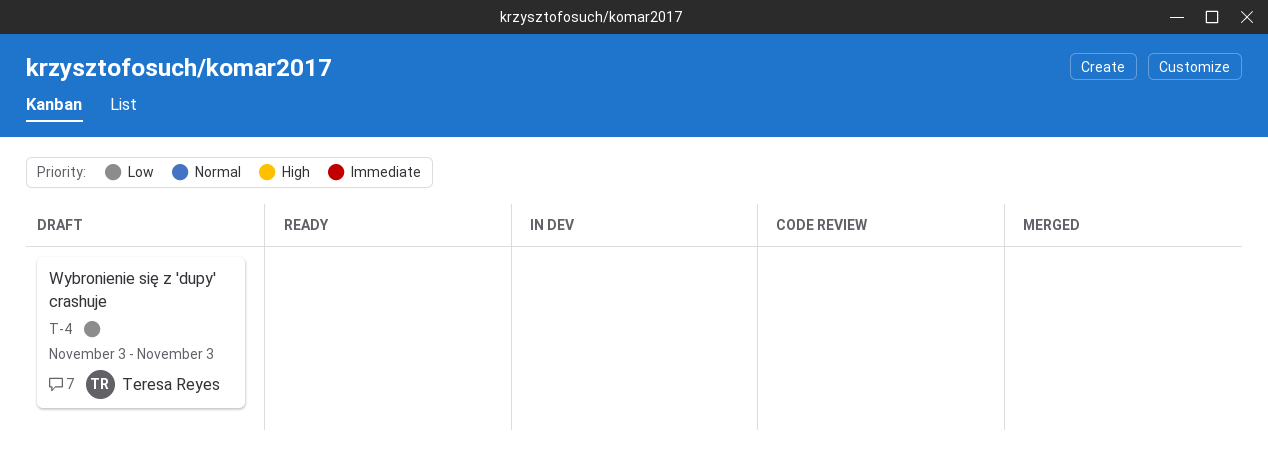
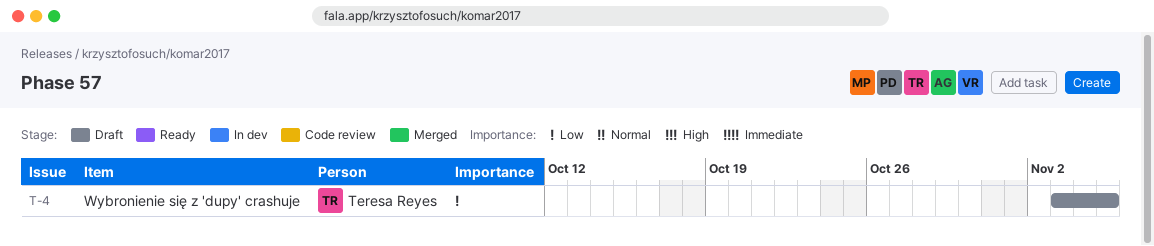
T-4, due: Nov 3 -> Nov 5

